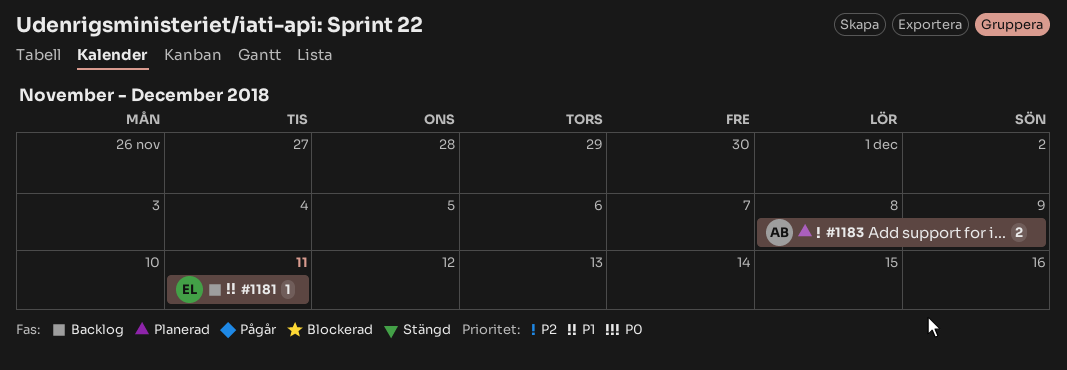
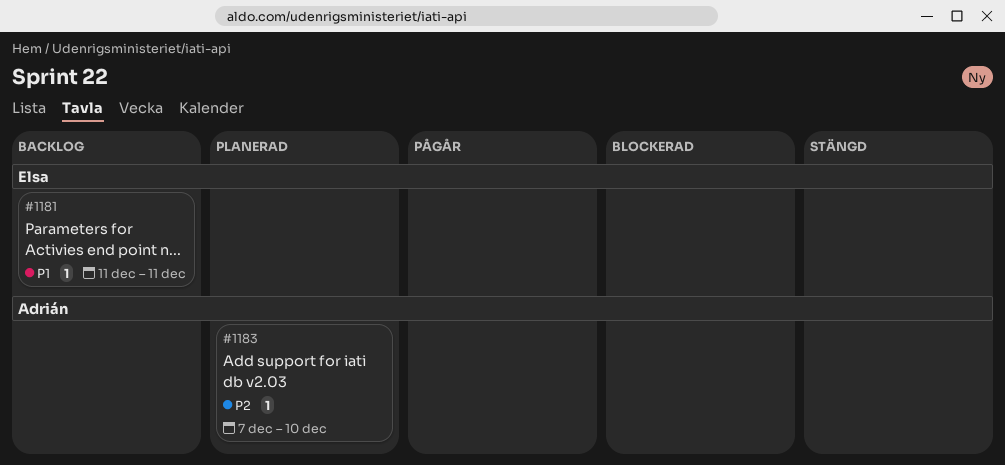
#1183, estimate: 2 -> 1
#1183, start: Dec 8 -> Dec 7
#1183, due: Dec 9 -> Dec 10

